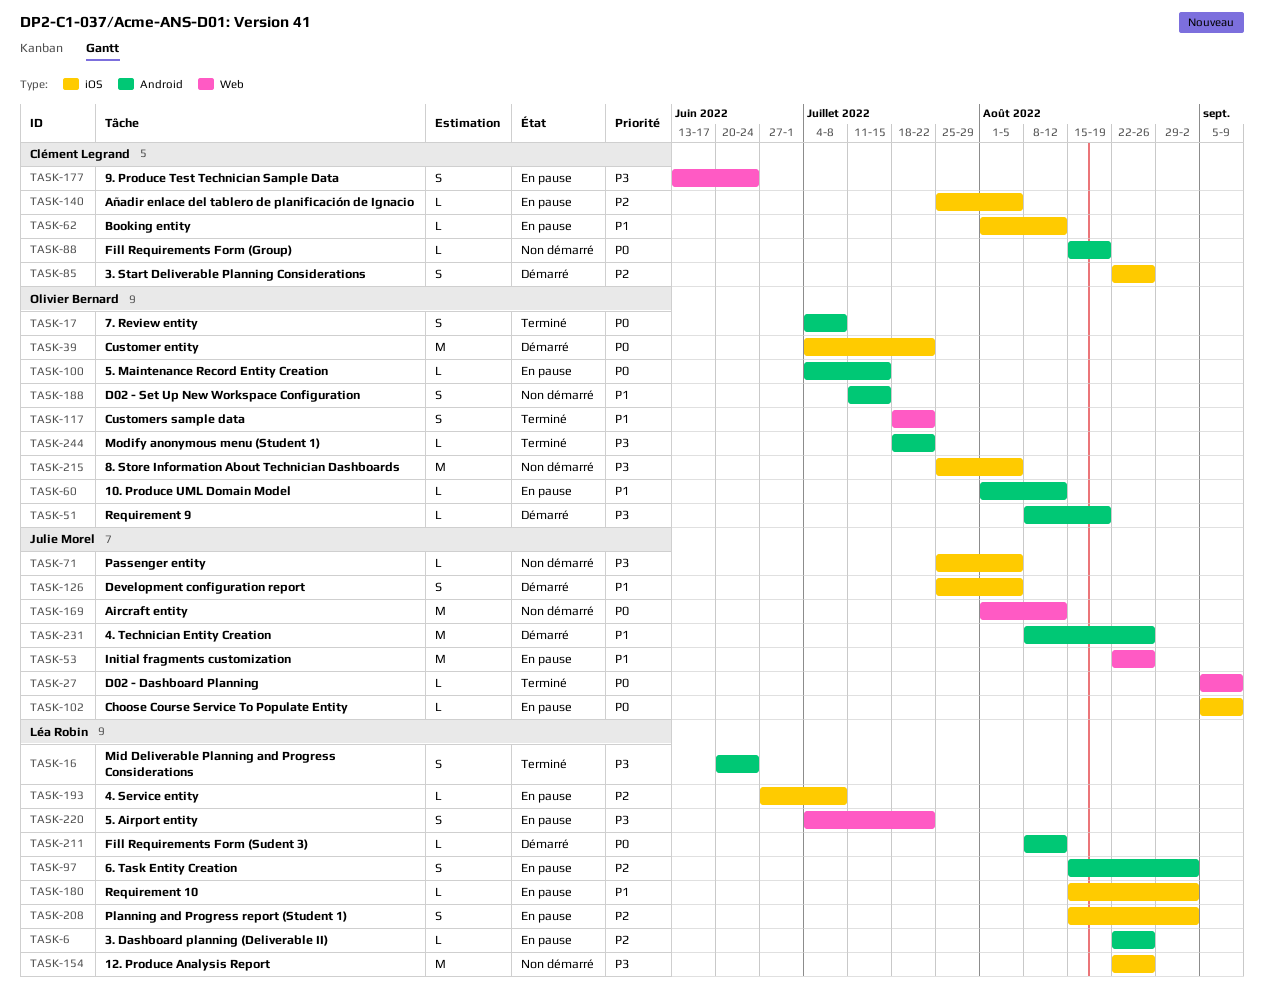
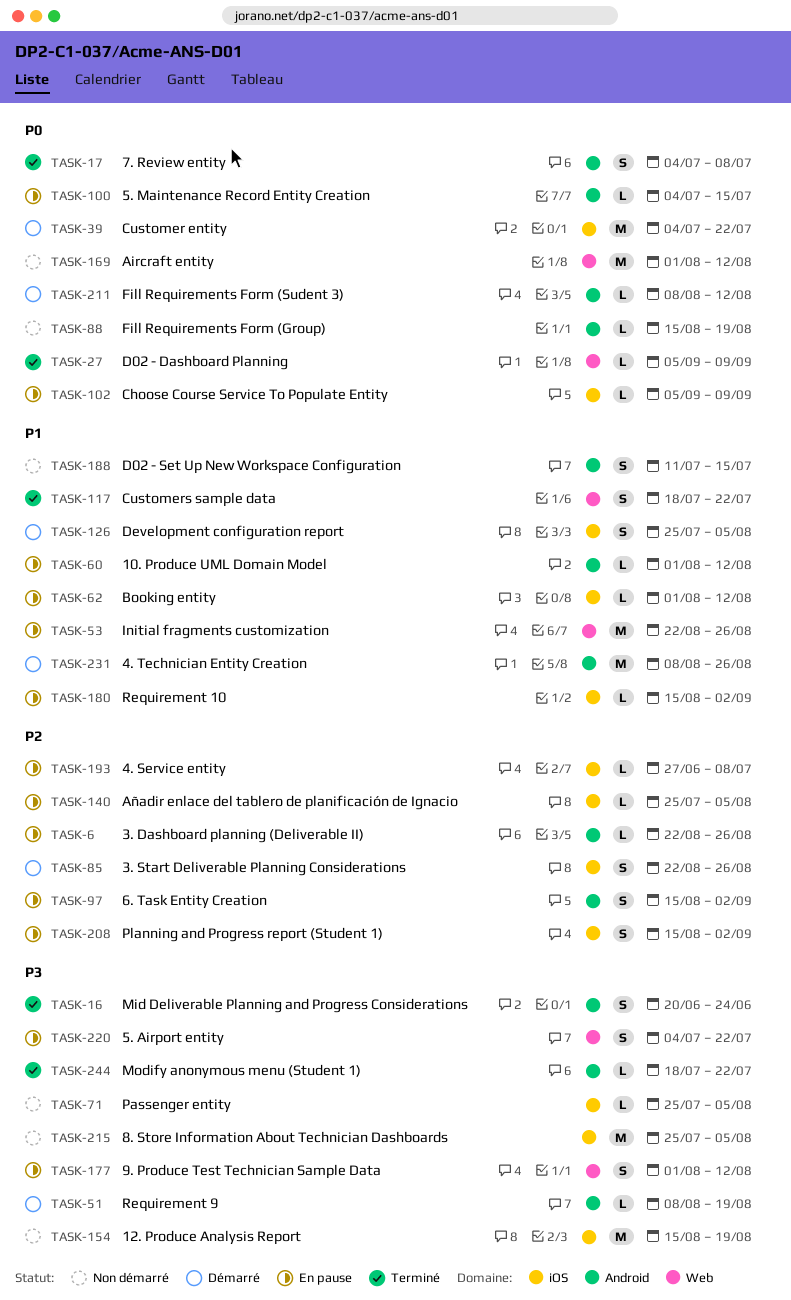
TASK-154, start: Aug 22 -> Aug 15
TASK-154, due: Aug 26 -> Aug 19
TASK-177, start: Jun 13 -> Aug 1
TASK-177, due: Jun 24 -> Aug 12

